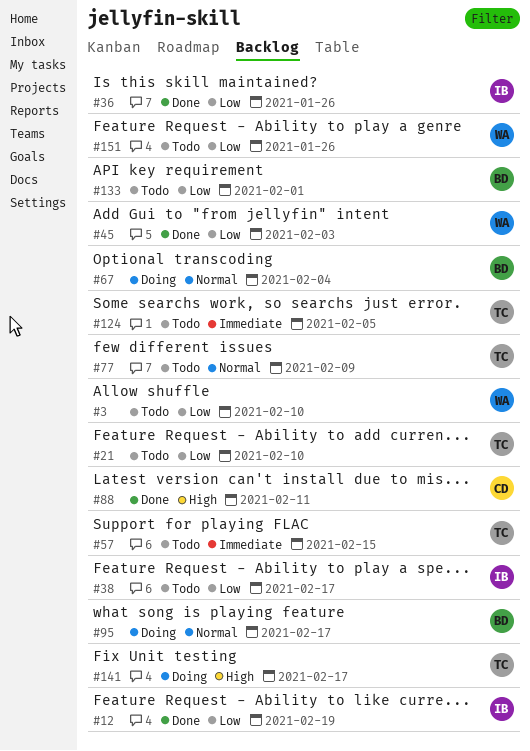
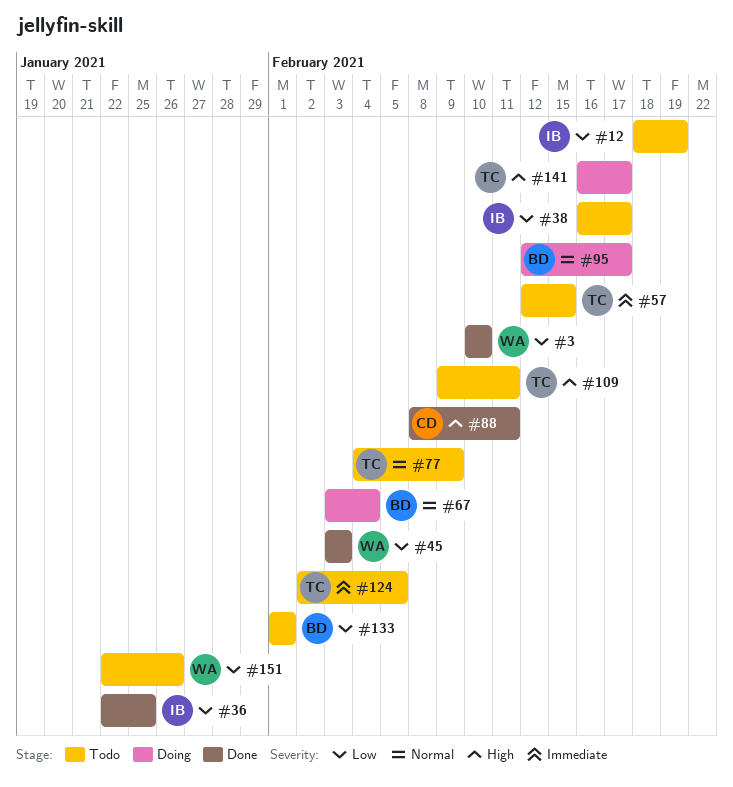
#3, status: Todo -> Done
#12, status: Done -> Todo
#21: present -> none
#36, due: Jan 26 -> Jan 25
#109: none -> present

